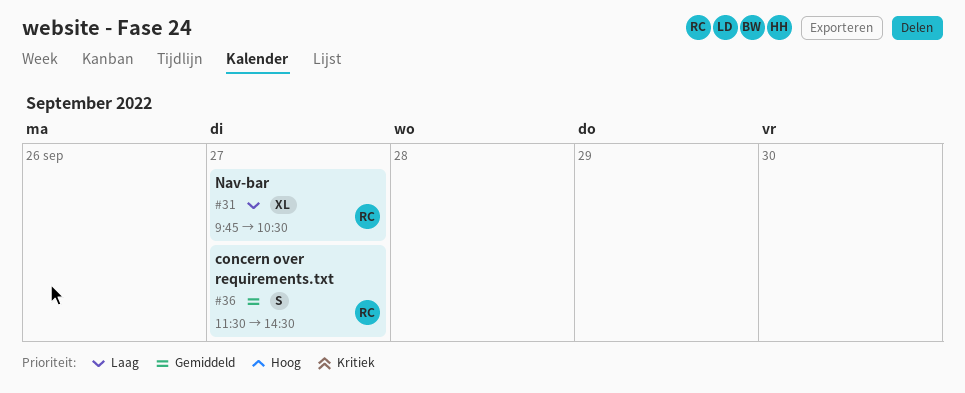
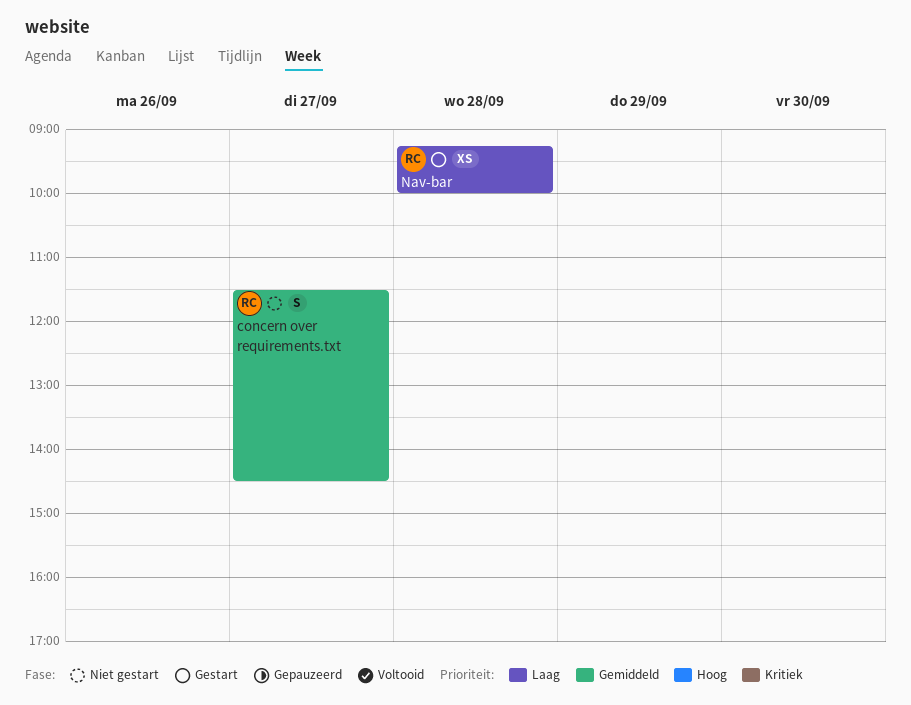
Nav-bar, estimate: XL -> XS
Nav-bar, day: Sep 27 -> Sep 28
Nav-bar, begins: 09:45 -> 09:15
Nav-bar, ends: 10:30 -> 10:00

